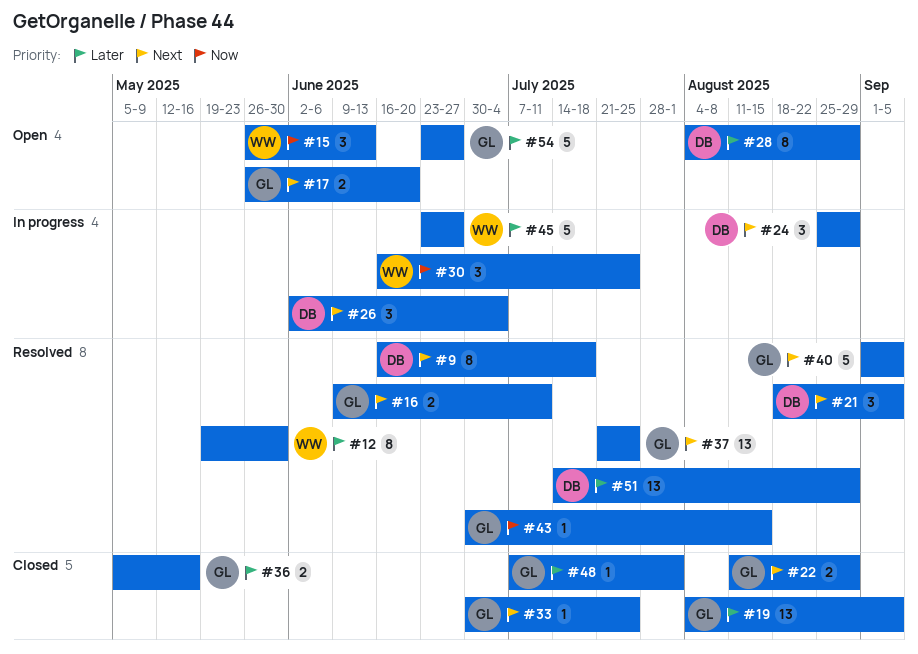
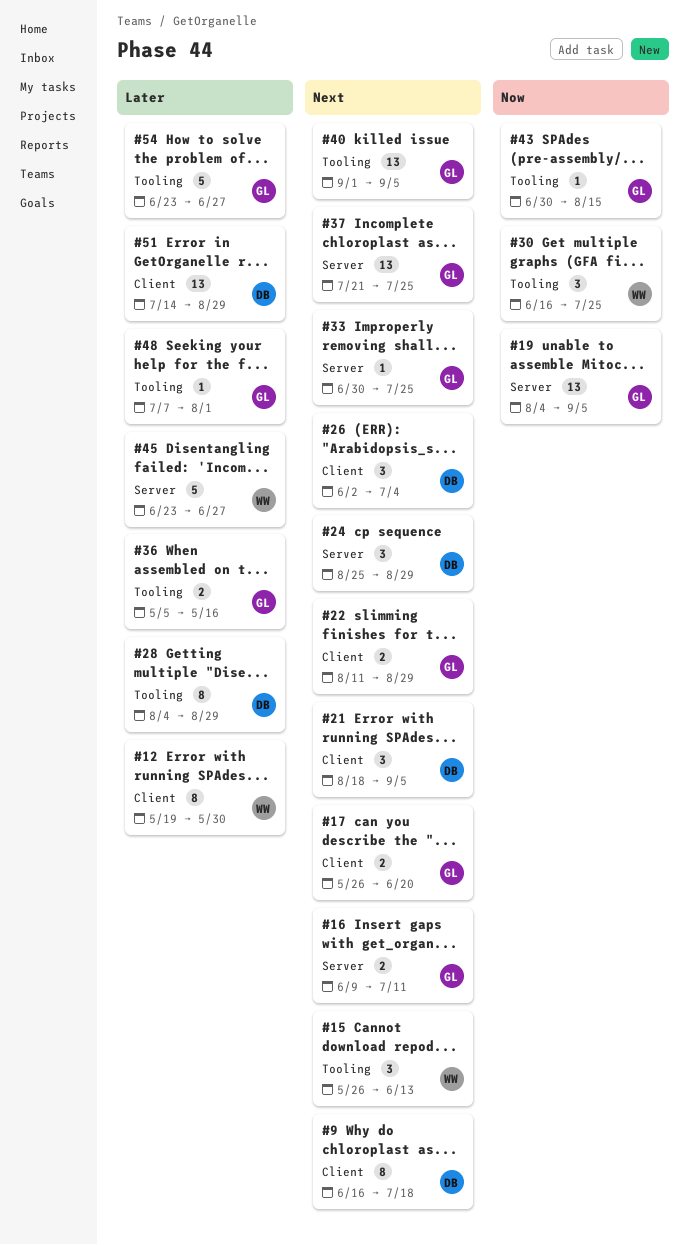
#15, priority: Now -> Next
#19, priority: Later -> Now
#40, estimate: 5 -> 13

